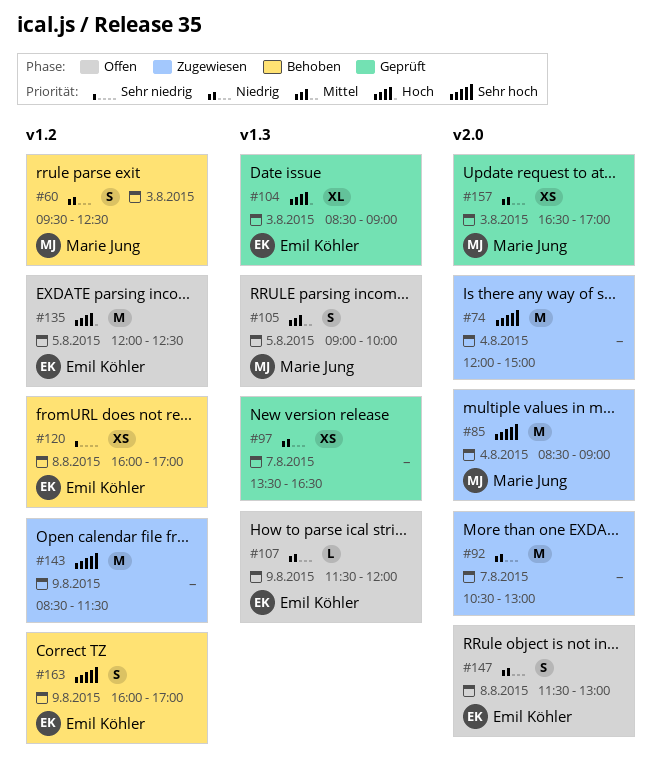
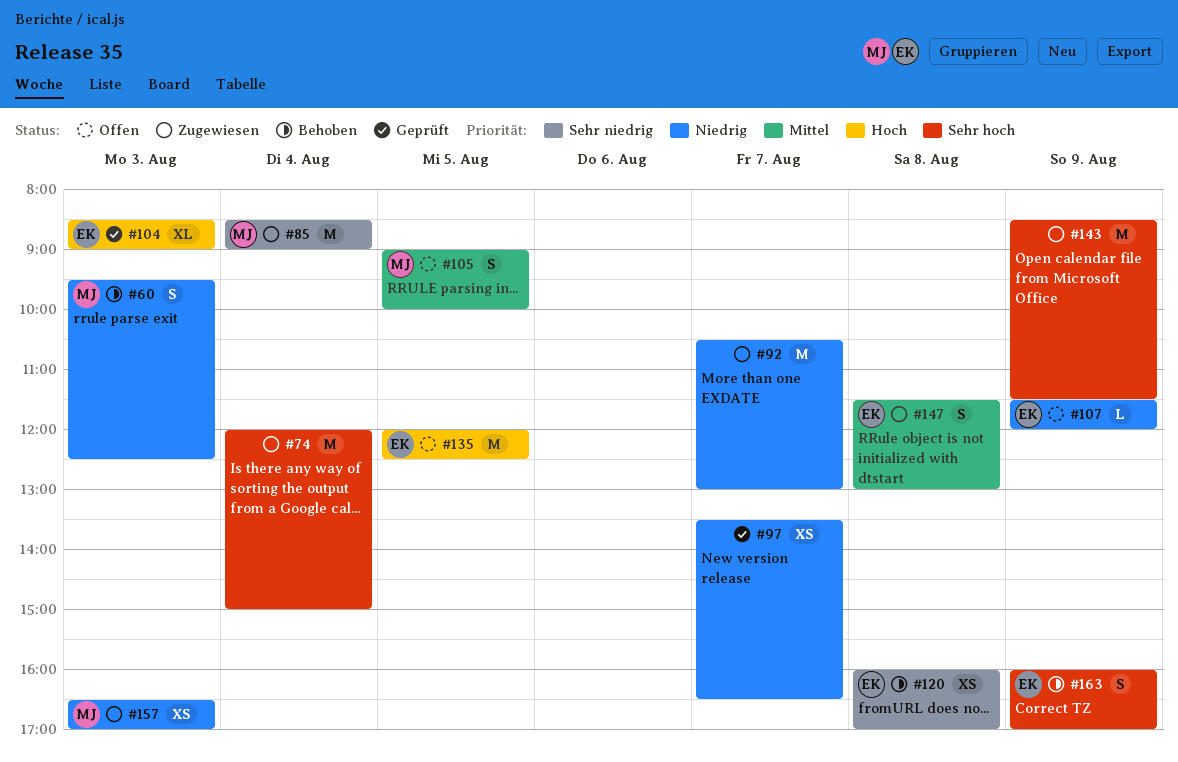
#85, priority: Sehr hoch -> Sehr niedrig
#147, status: Offen -> Zugewiesen
#147, priority: Niedrig -> Mittel
#157, status: Geprüft -> Zugewiesen

